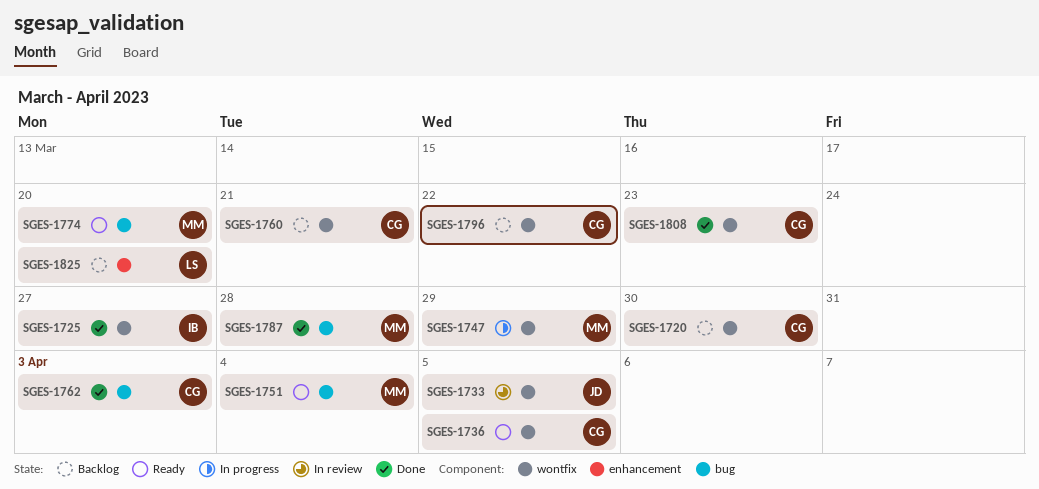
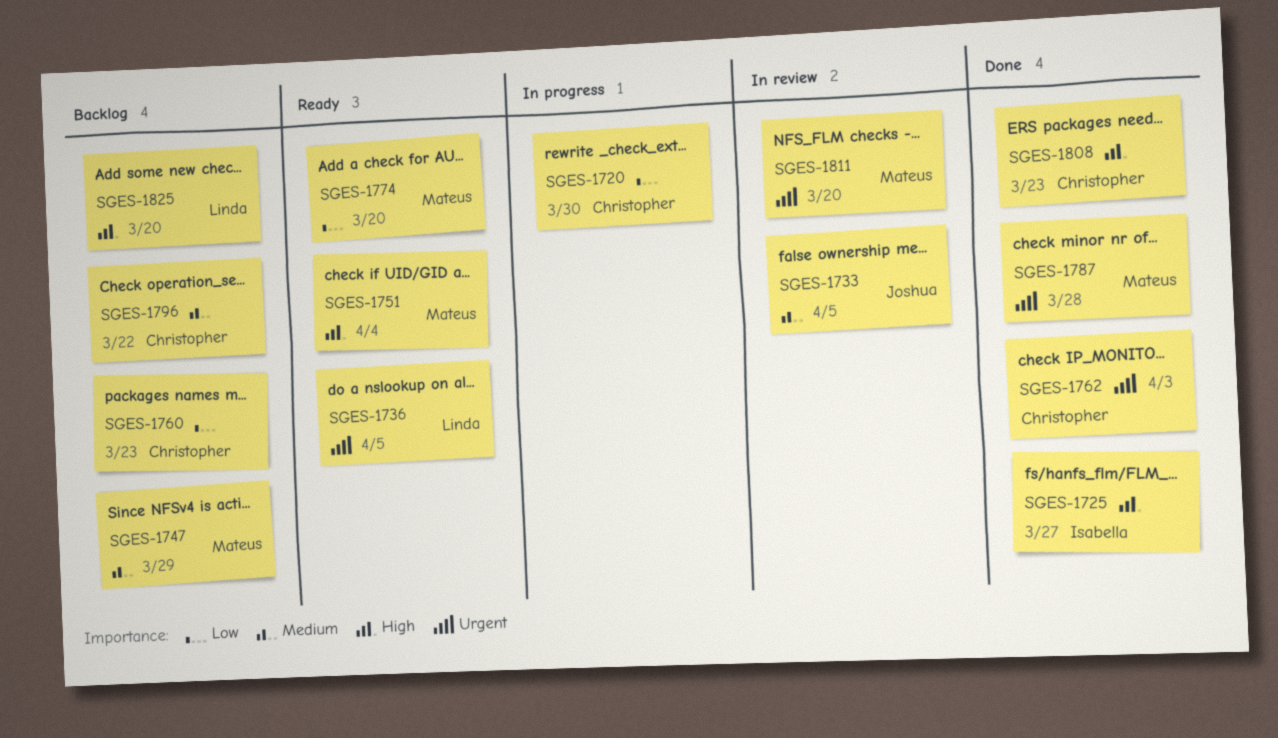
SGES-1720, status: Backlog -> In progress
SGES-1736, owner: Christopher -> Linda
SGES-1747, status: In progress -> Backlog
SGES-1760, due: Mar 21 -> Mar 23
SGES-1811: none -> present

